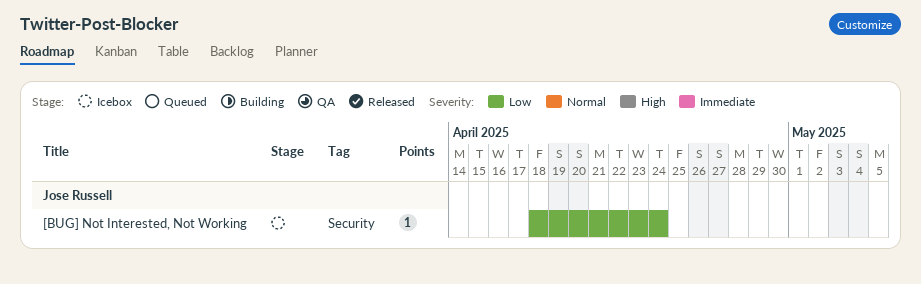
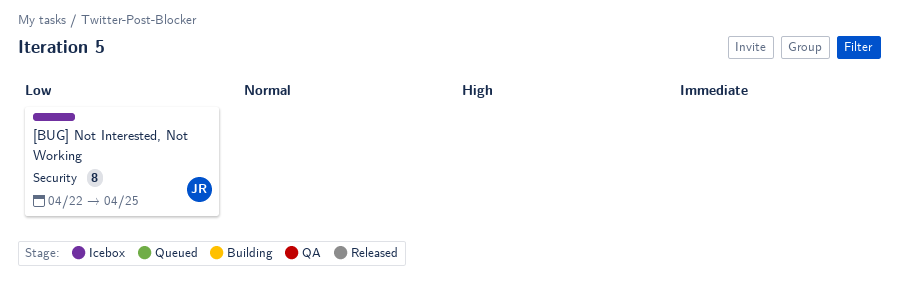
[BUG] Not Interested, Not Working, estimate: 1 -> 8
[BUG] Not Interested, Not Working, start: Apr 18 -> Apr 22
[BUG] Not Interested, Not Working, due: Apr 24 -> Apr 25

